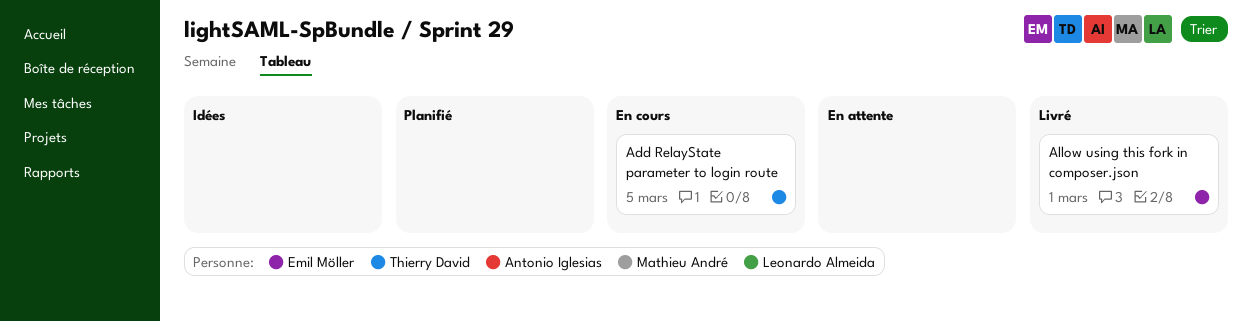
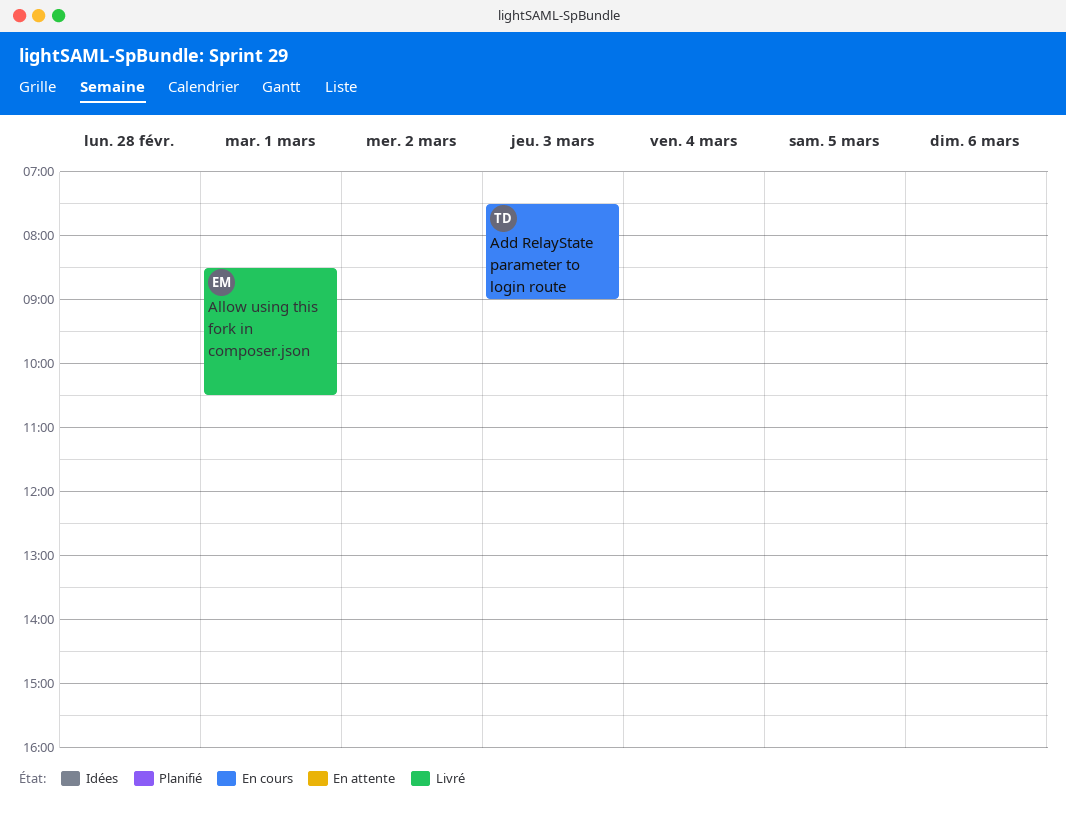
Add RelayState parameter to login route, day: Mar 5 -> Mar 3

